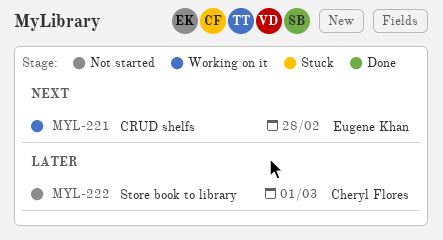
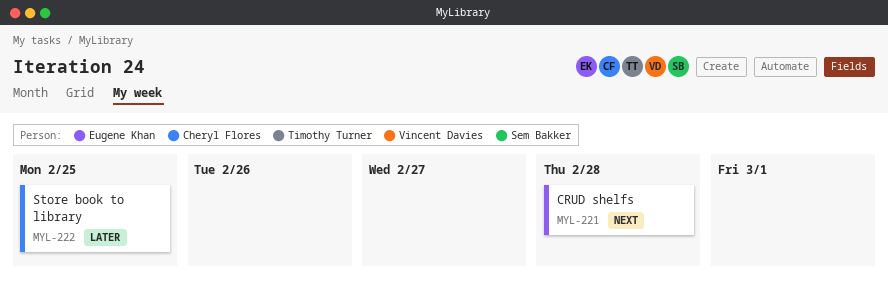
MYL-222, due: Mar 1 -> Feb 25

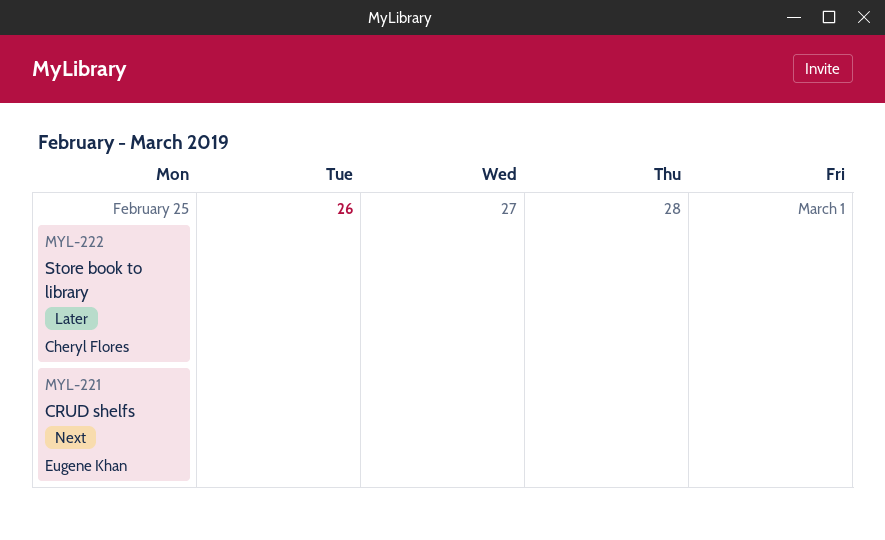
MYL-221, due: Feb 28 -> Feb 25

